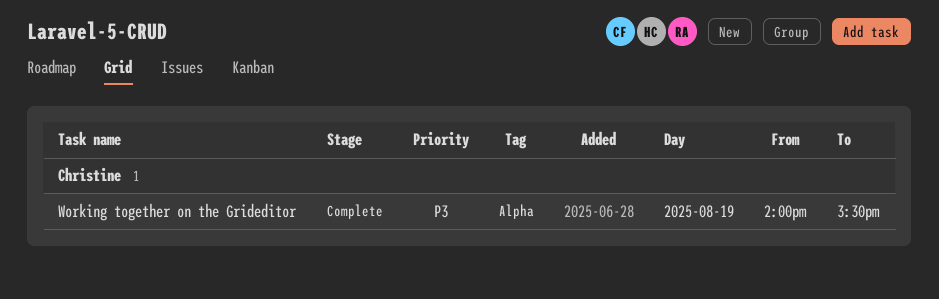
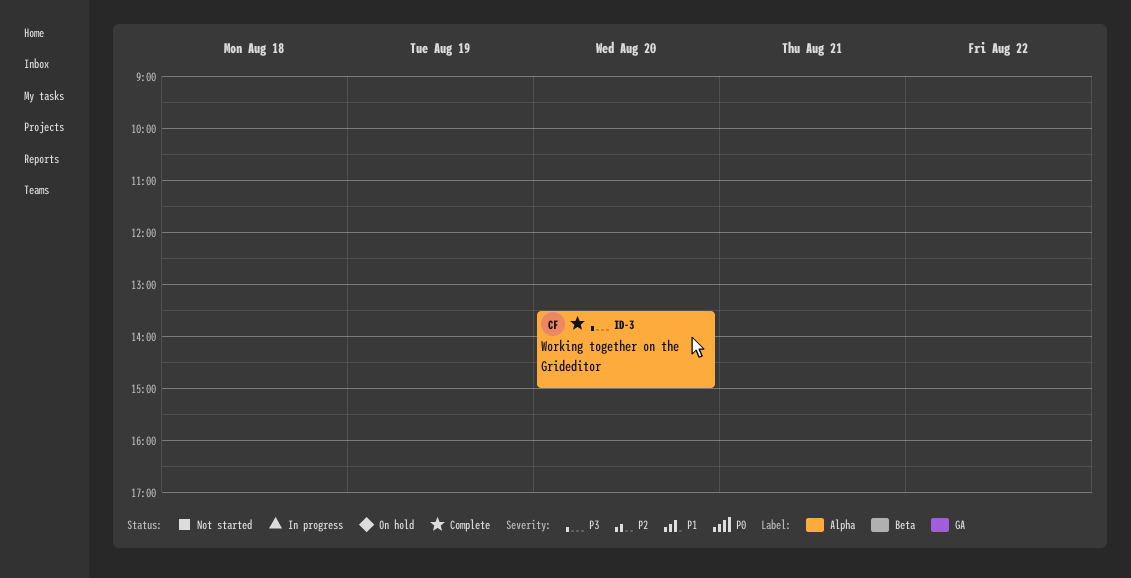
Working together on the Grideditor, day: Aug 19 -> Aug 20
Working together on the Grideditor, begins: 14:00 -> 13:30
Working together on the Grideditor, ends: 15:30 -> 15:00

